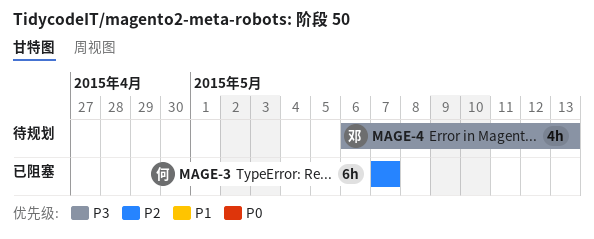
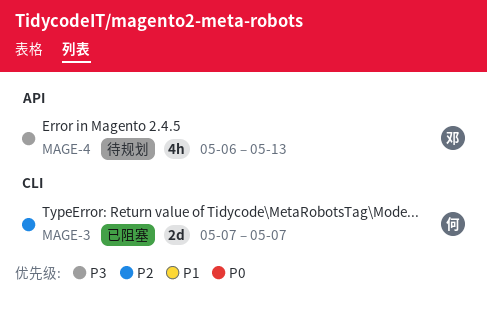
MAGE-3, estimate: 6h -> 2d

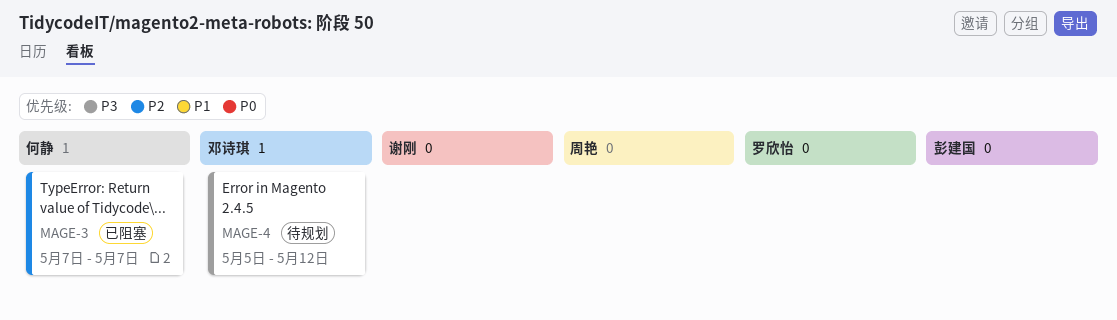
MAGE-4, start: May 6 -> May 5
MAGE-4, due: May 13 -> May 12

